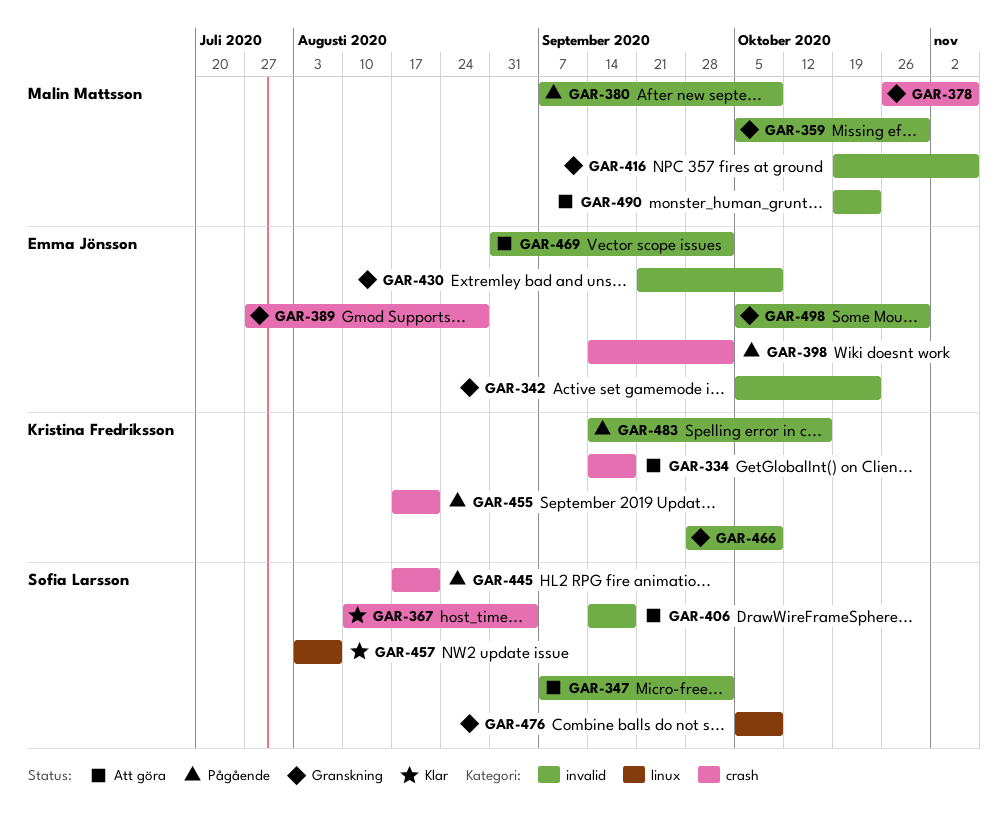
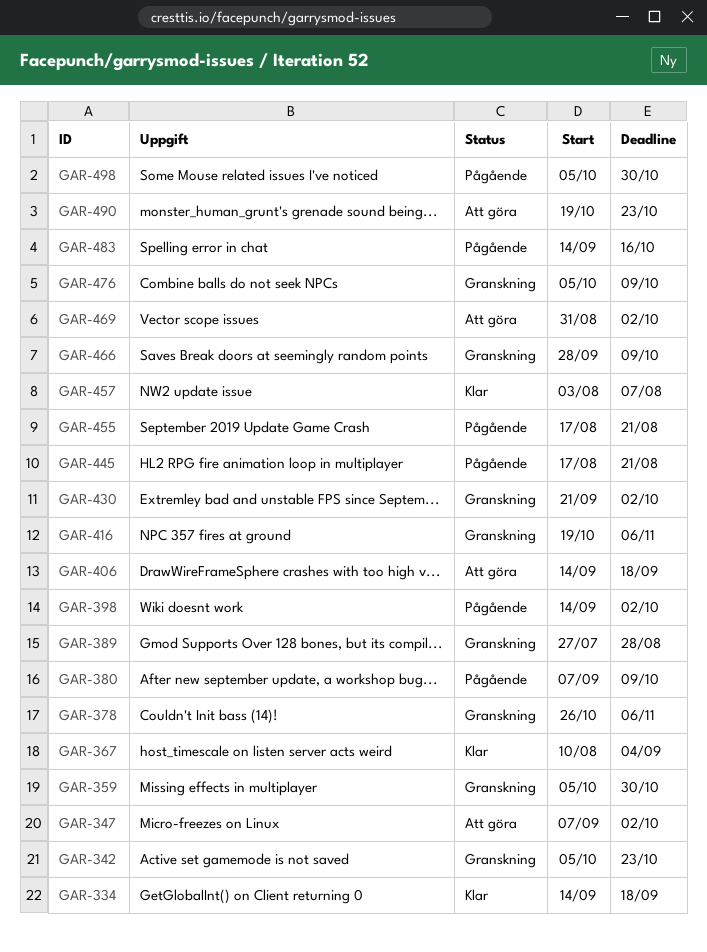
GAR-334, status: Att göra -> Klar
GAR-430, due: Oct 9 -> Oct 2
GAR-498, status: Granskning -> Pågående

